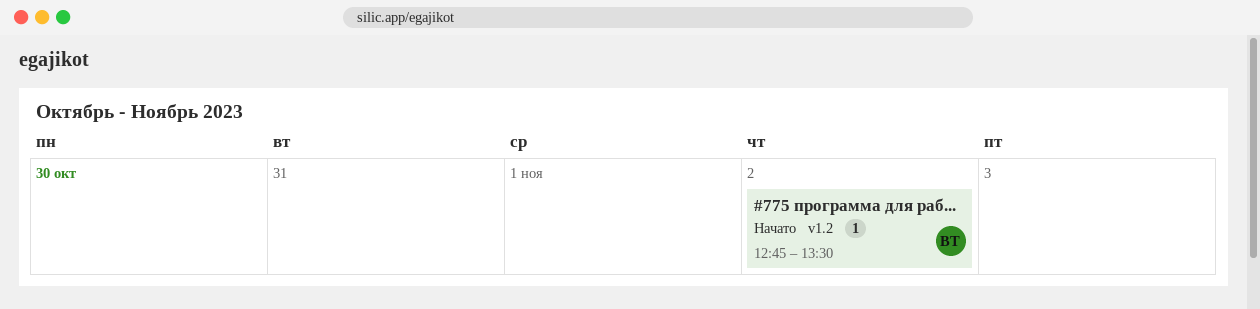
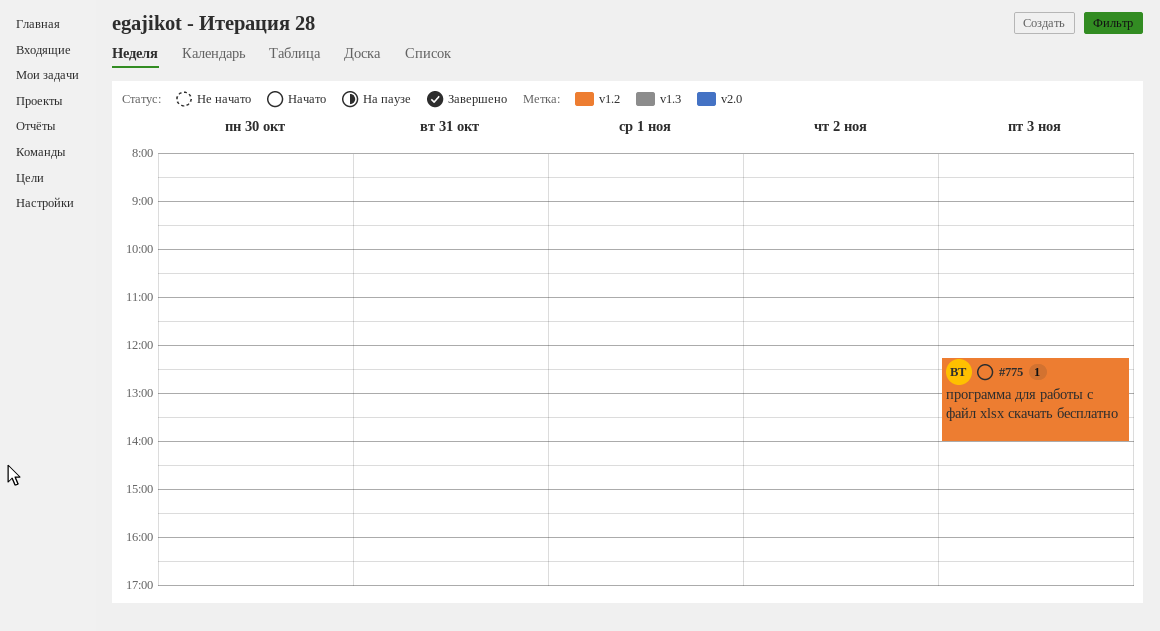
#775, day: Nov 2 -> Nov 3
#775, begins: 12:45 -> 12:15
#775, ends: 13:30 -> 14:00

